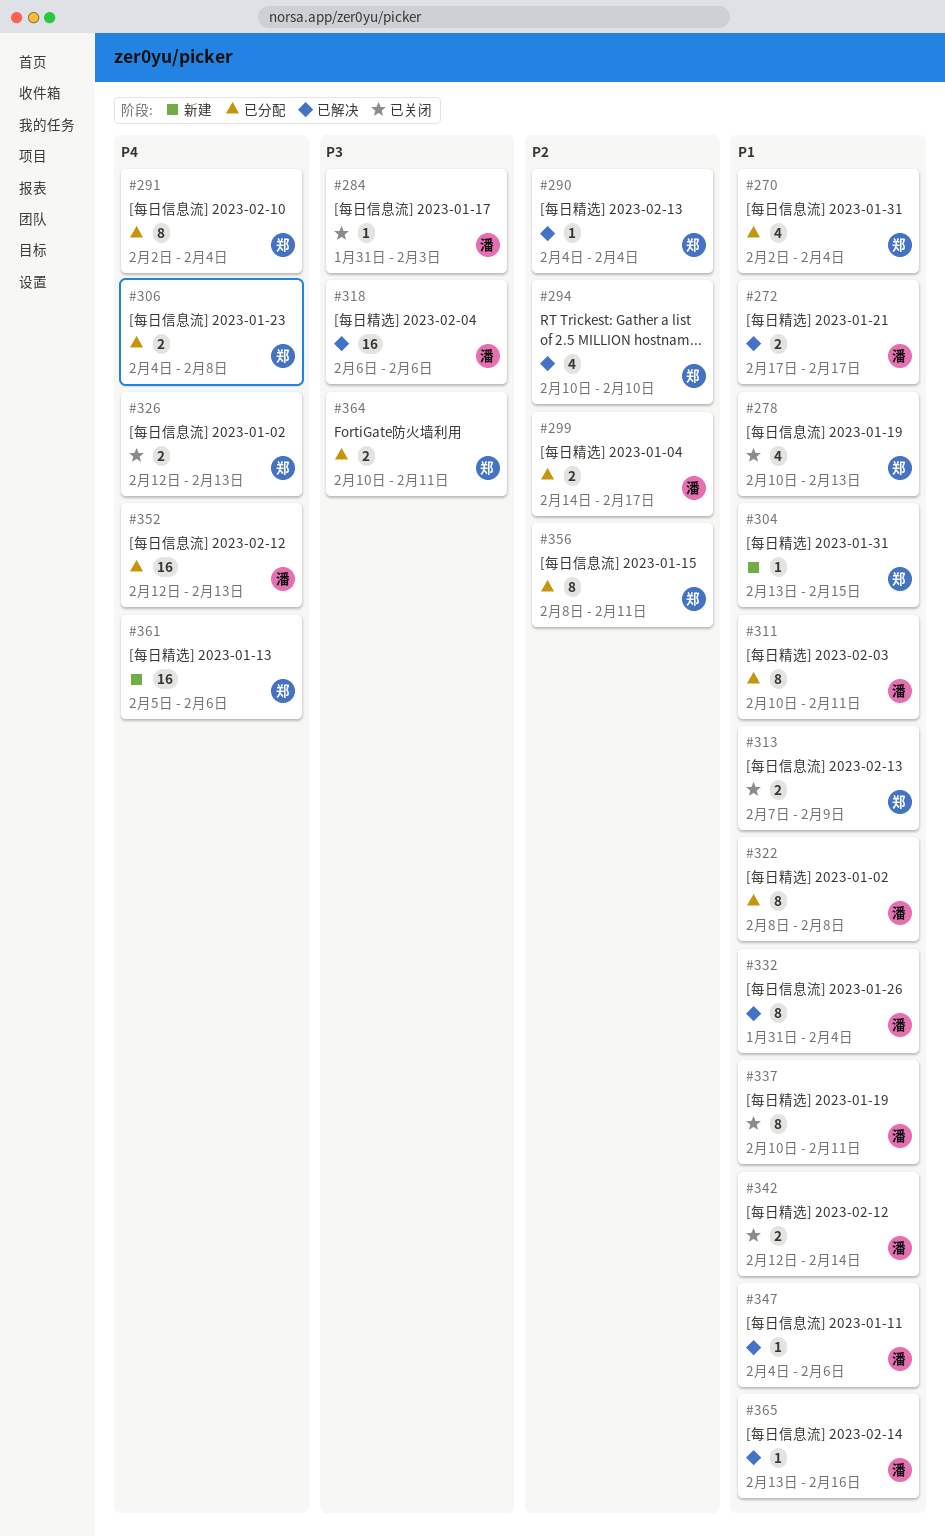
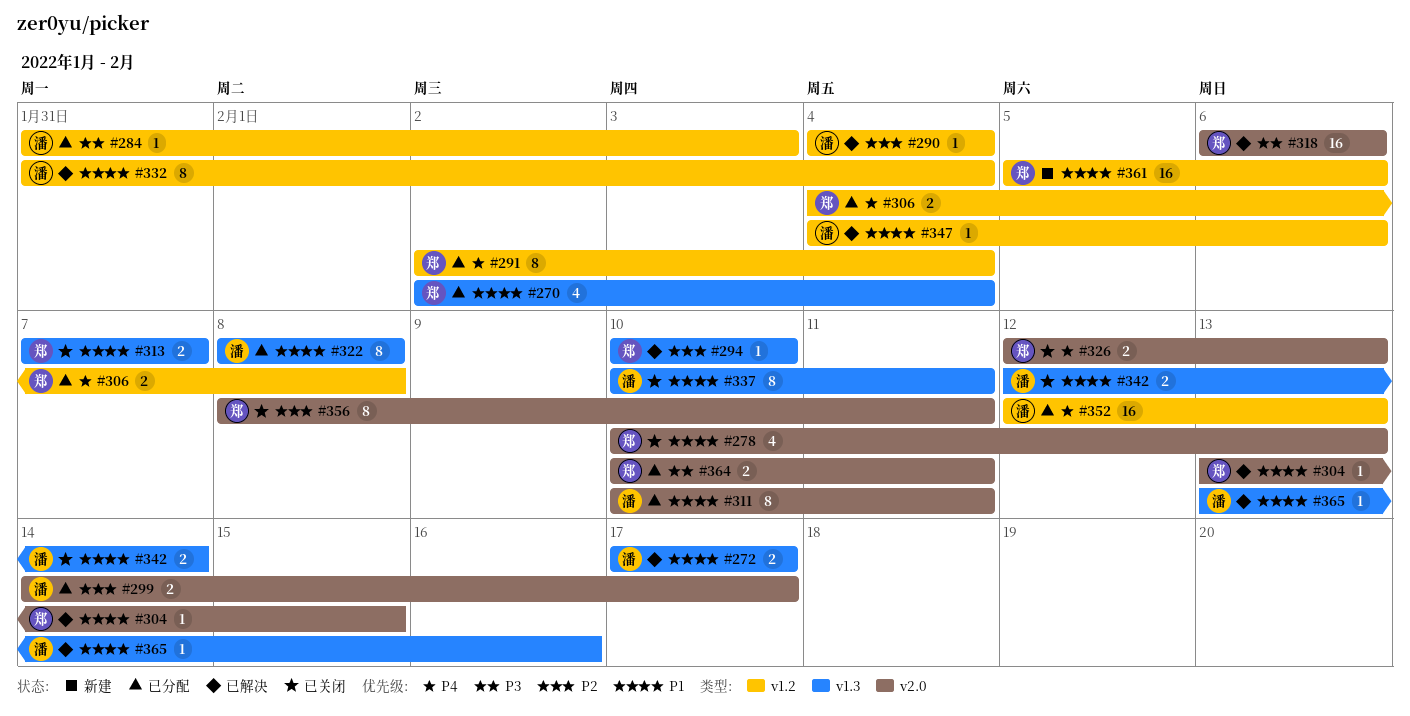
#284, status: 已关闭 -> 已分配
#290, owner: 郑 -> 潘
#294, estimate: 4 -> 1
#304, status: 新建 -> 已解决
#313, due: Feb 9 -> Feb 7
#318, owner: 潘 -> 郑
#356, status: 已分配 -> 已关闭
#361, priority: P4 -> P1

